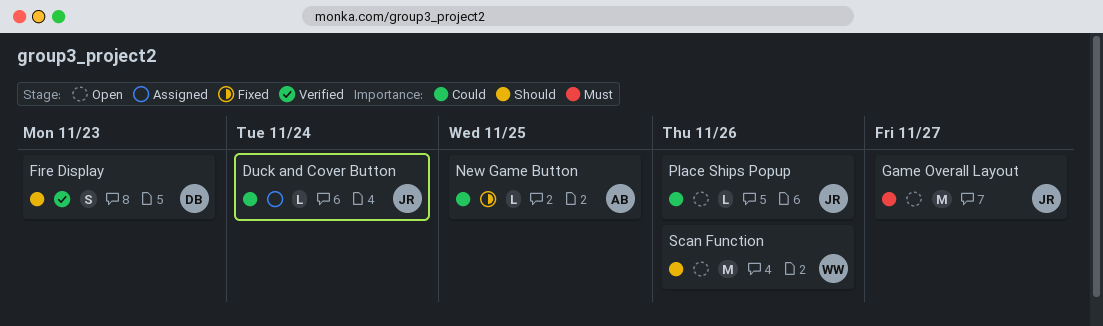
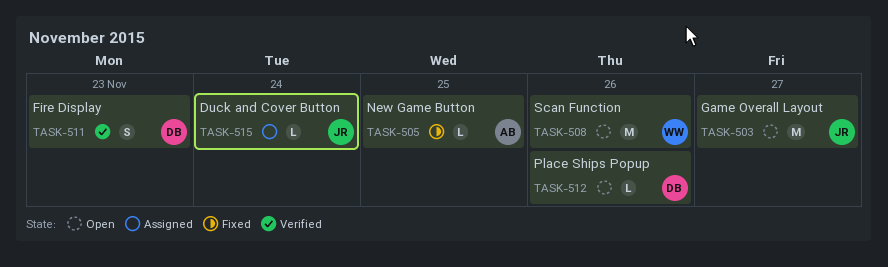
Place Ships Popup, owner: JR -> DB

